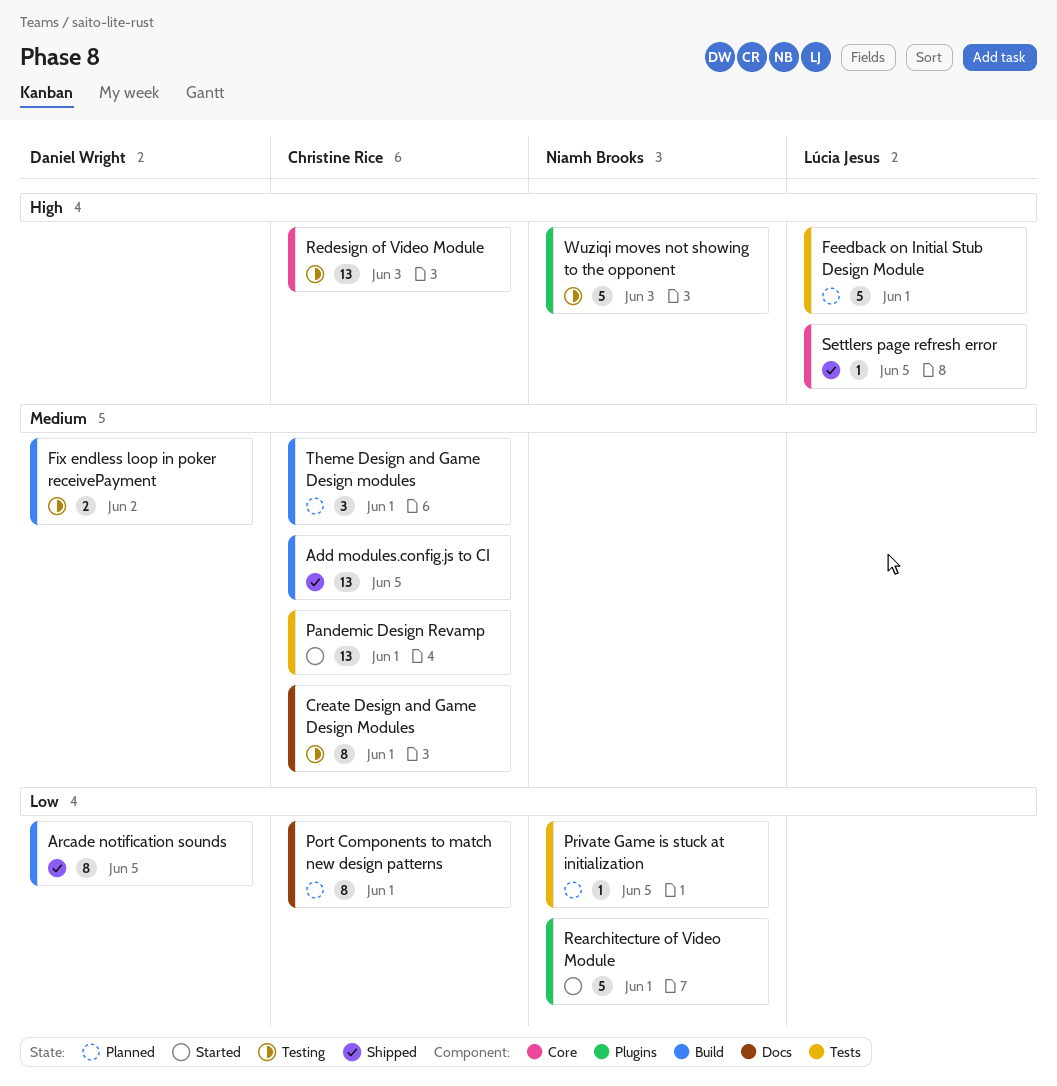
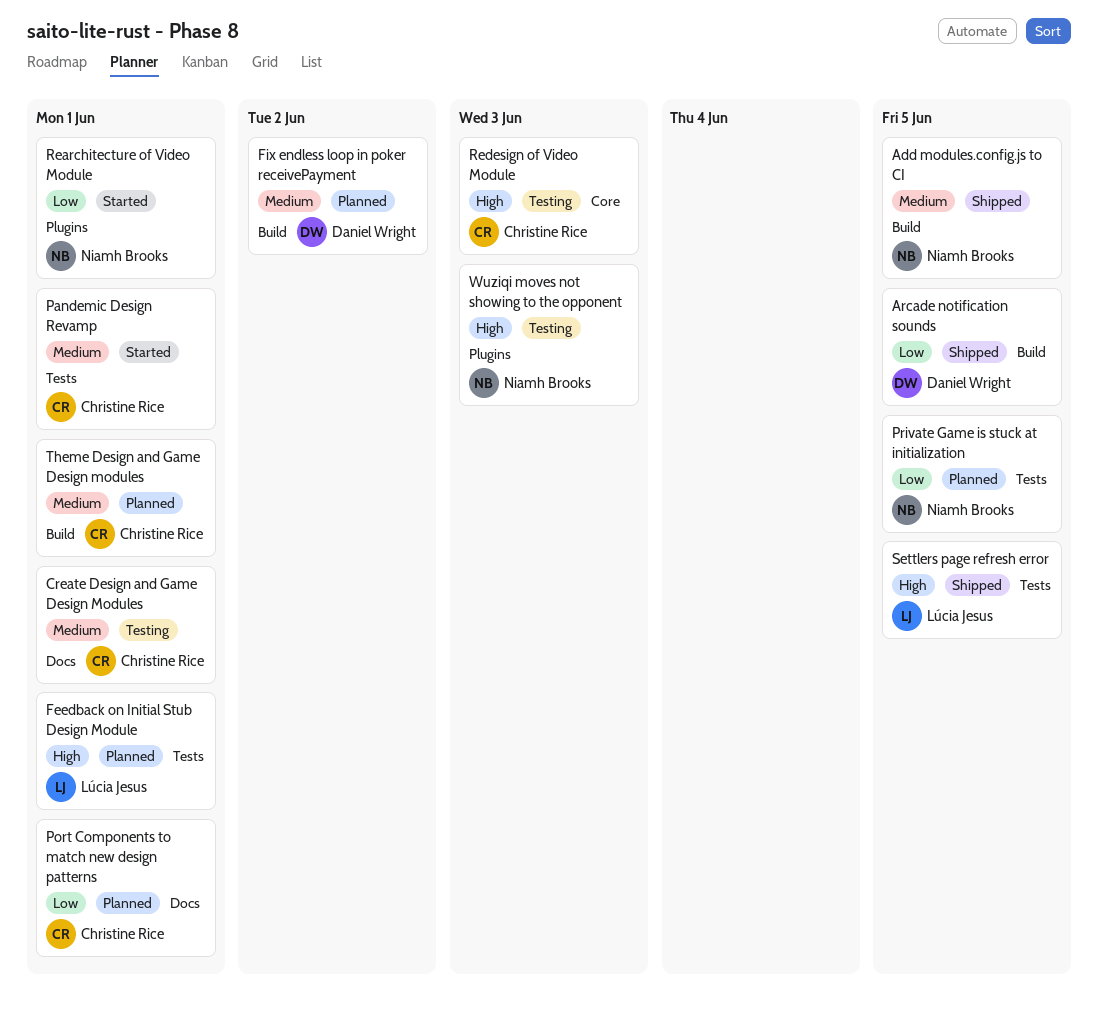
Add modules.config.js to CI, owner: Christine Rice -> Niamh Brooks
Fix endless loop in poker receivePayment, status: Testing -> Planned
Settlers page refresh error, label: Core -> Tests

